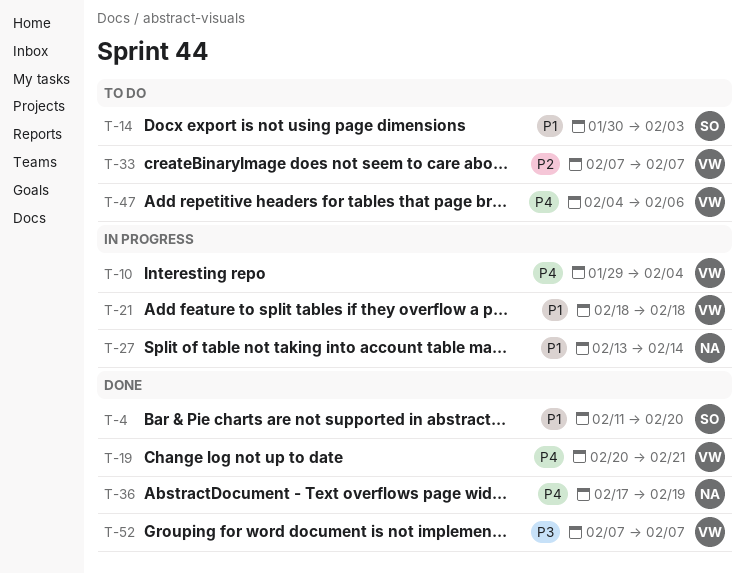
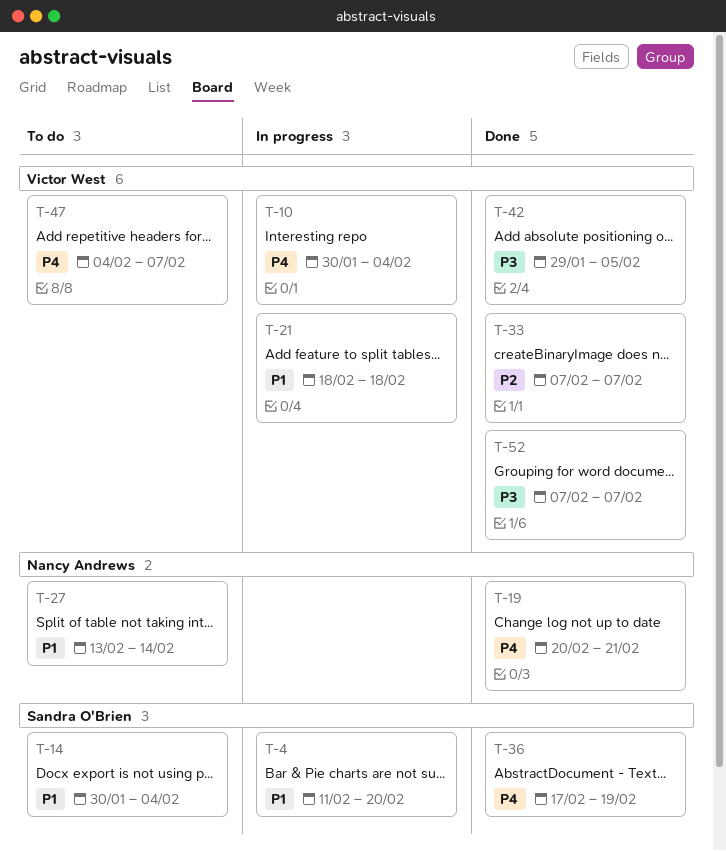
T-4, status: Done -> In progress
T-10, start: Jan 29 -> Jan 30
T-14, due: Feb 3 -> Feb 4
T-19, owner: Victor West -> Nancy Andrews
T-27, status: In progress -> To do
T-33, status: To do -> Done
T-36, owner: Nancy Andrews -> Sandra O'Brien
T-42: none -> present
T-47, due: Feb 6 -> Feb 7

